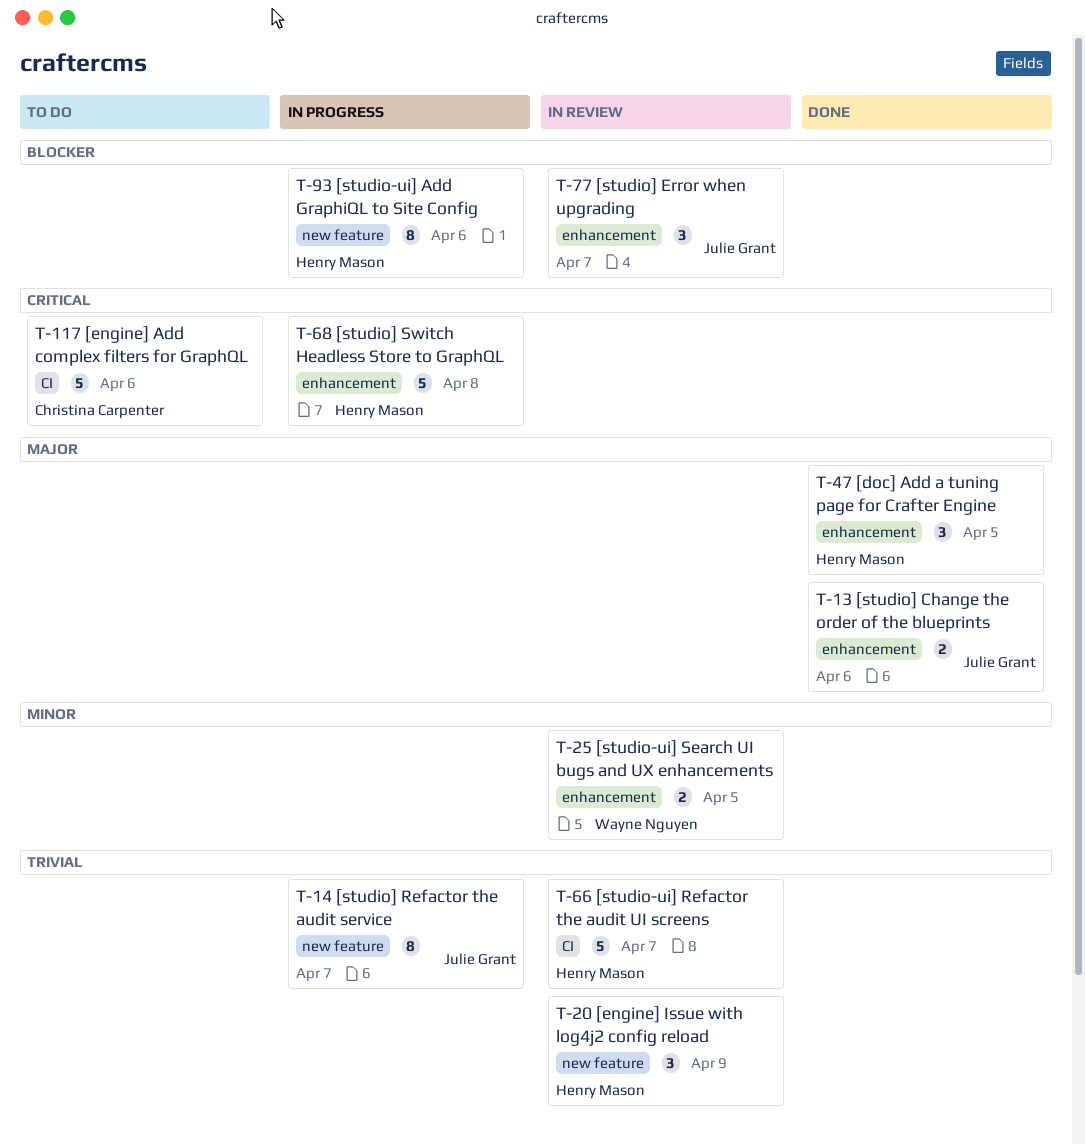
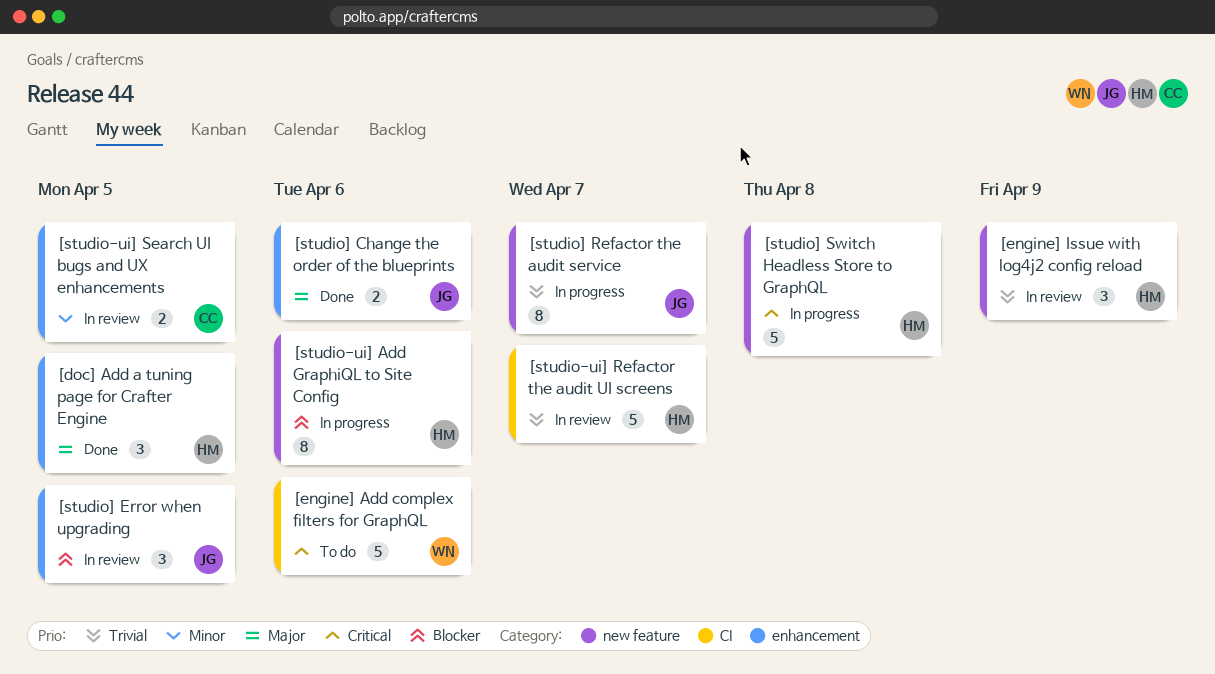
[engine] Add complex filters for GraphQL, owner: Christina Carpenter -> Wayne Nguyen
[studio-ui] Search UI bugs and UX enhancements, owner: Wayne Nguyen -> Christina Carpenter
[studio] Error when upgrading, due: Apr 7 -> Apr 5
[studio] Switch Headless Store to GraphQL, label: enhancement -> new feature

